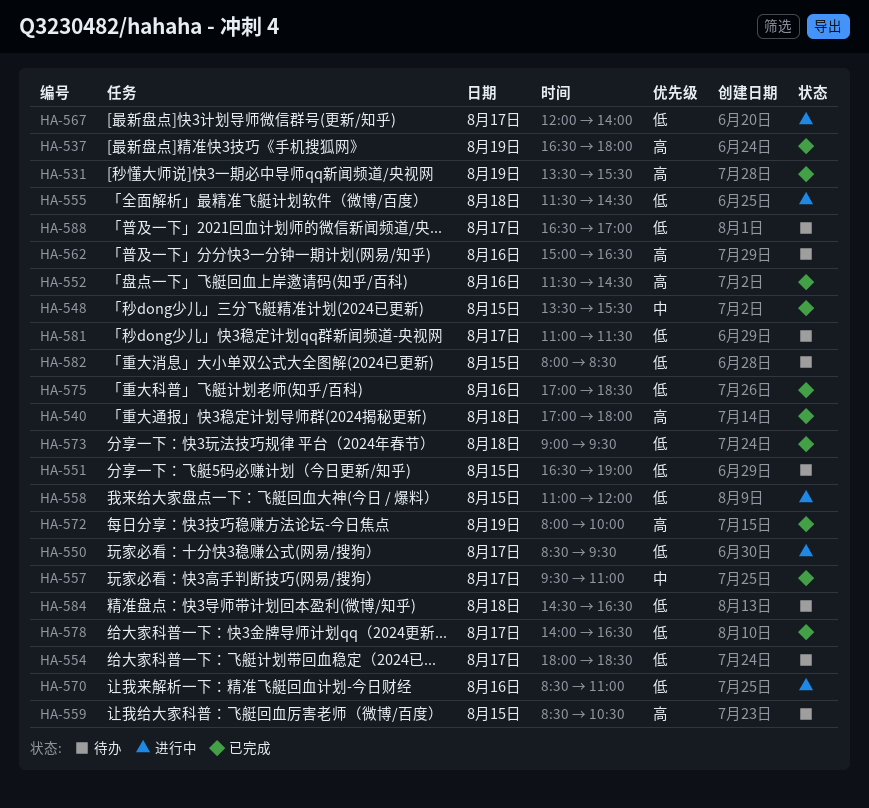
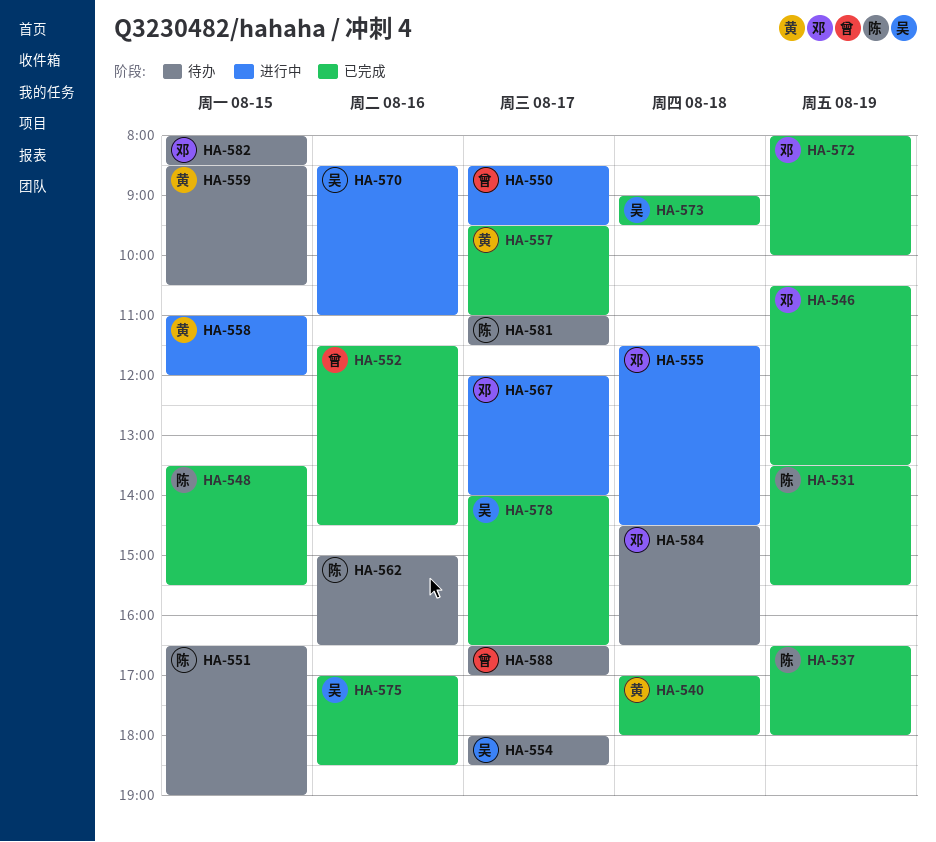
HA-546: none -> present

